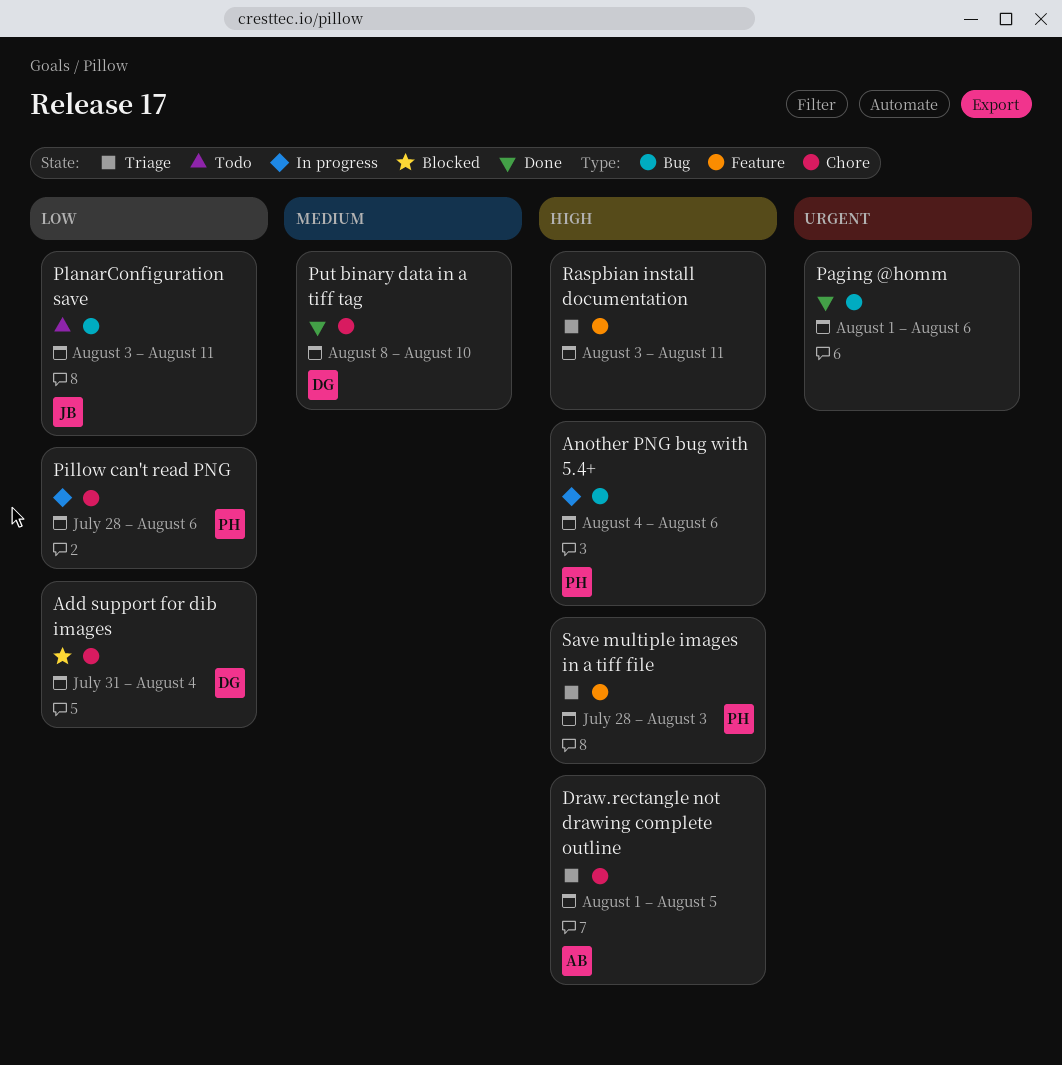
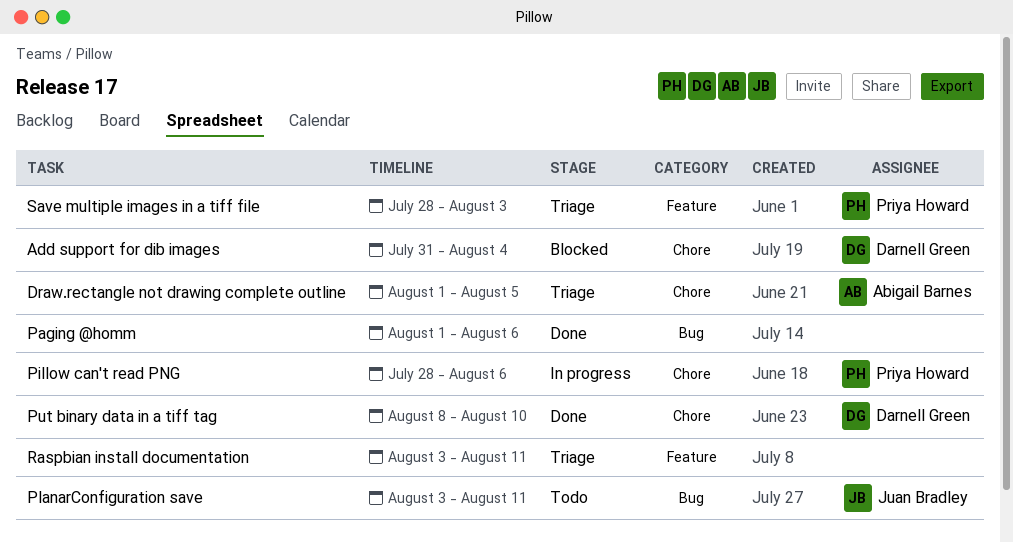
Another PNG bug with 5.4+: present -> none

